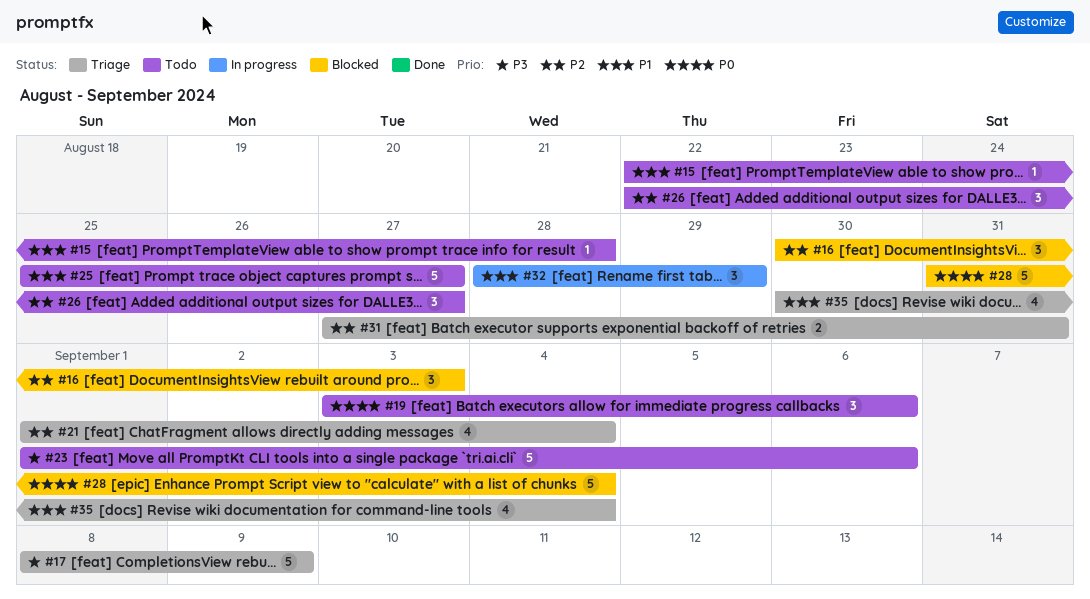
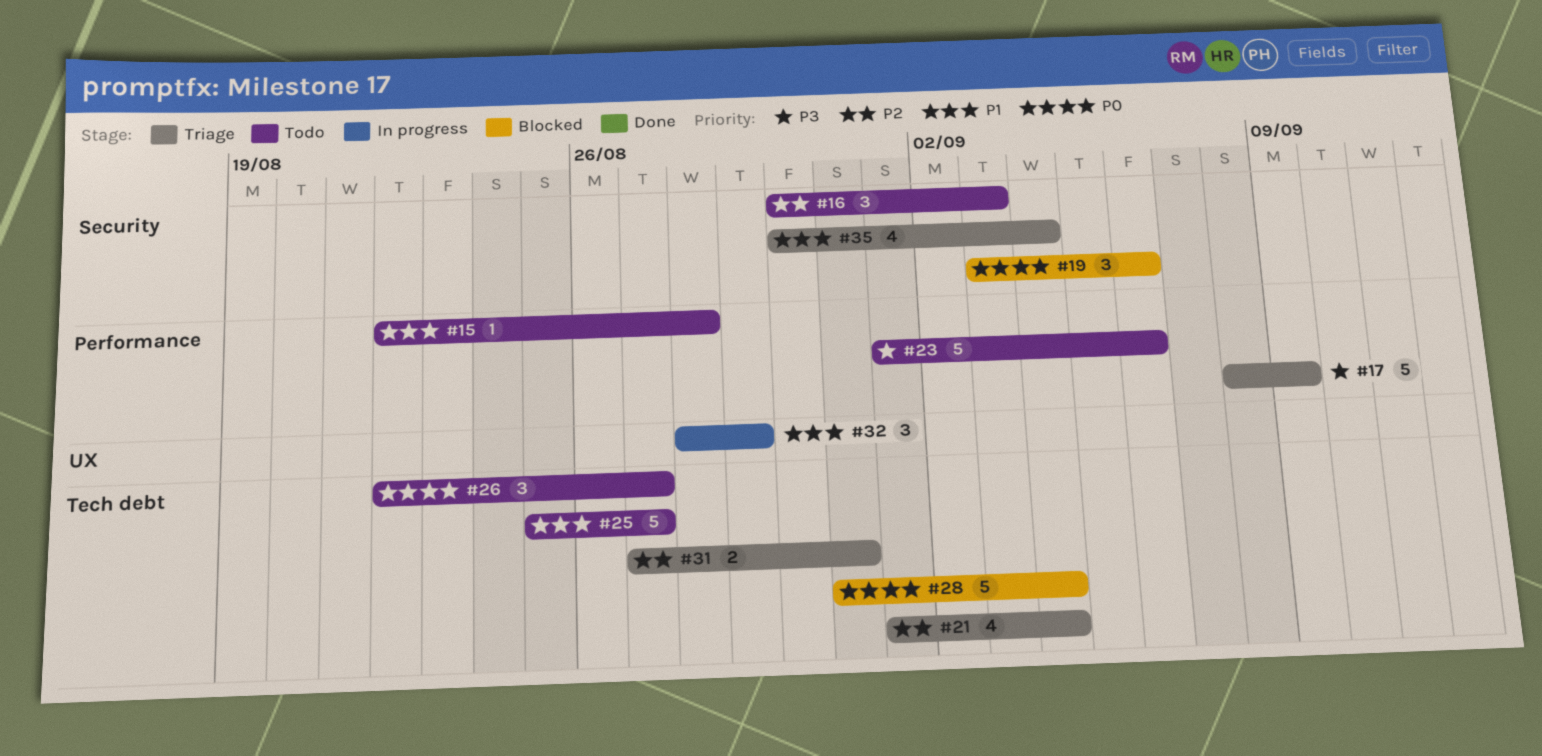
#16, status: Blocked -> Todo
#19, status: Todo -> Blocked
#26, priority: P2 -> P0

